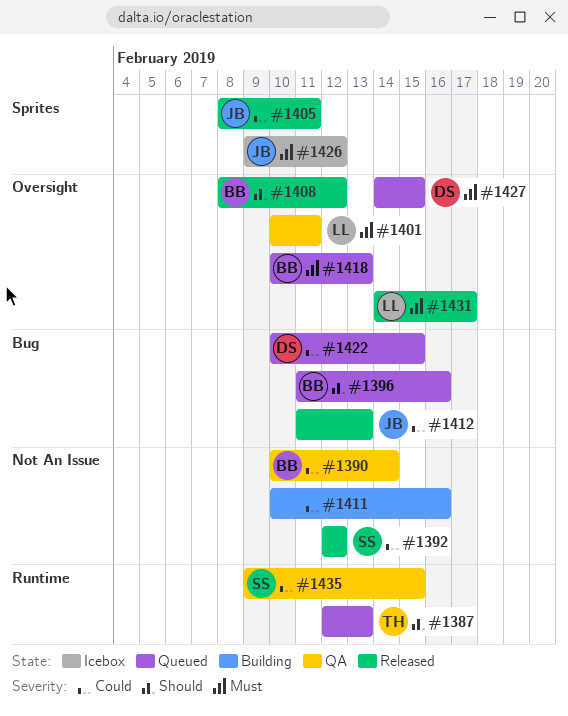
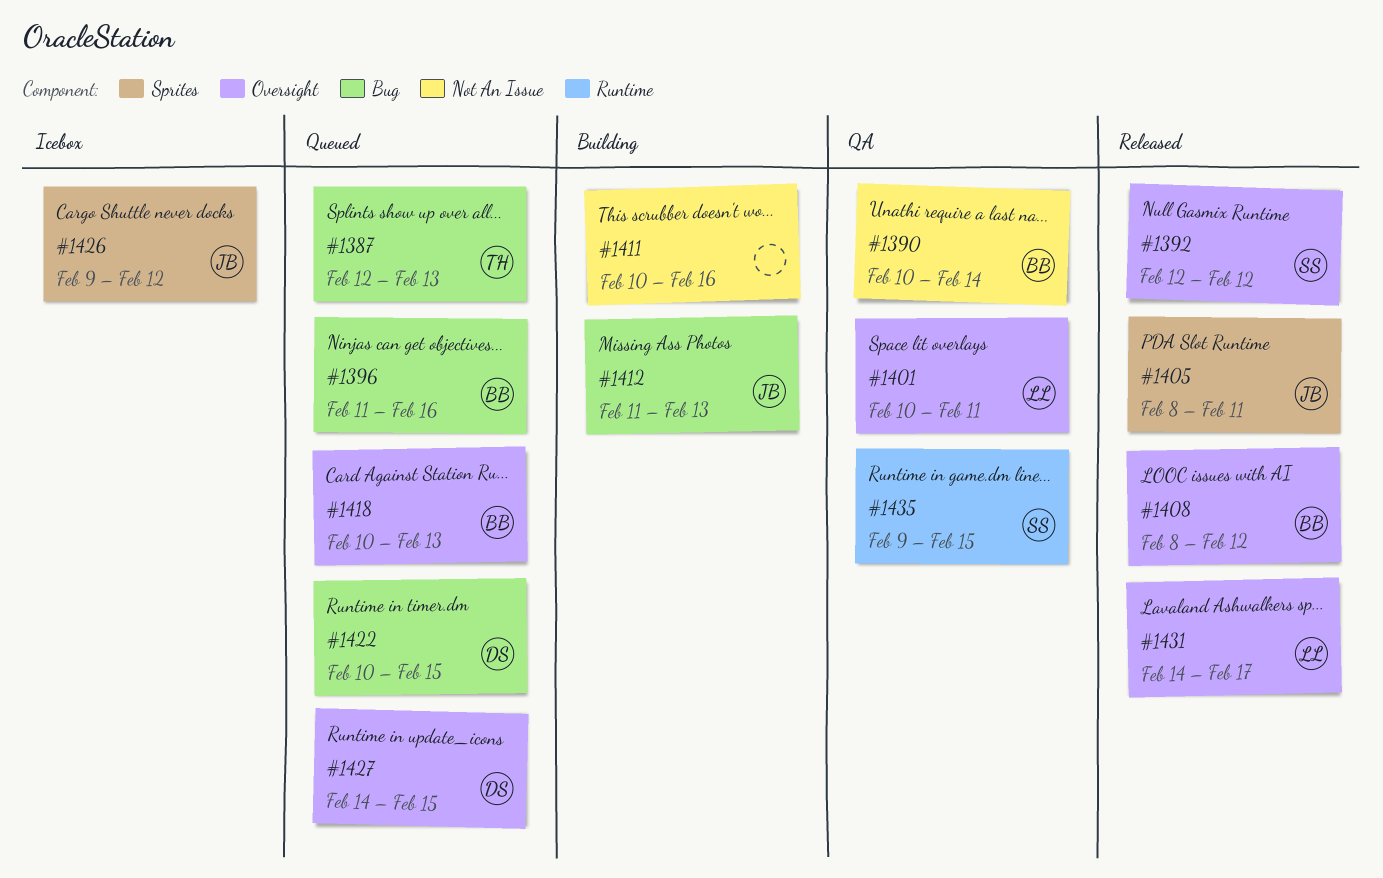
#1387, label: Runtime -> Bug
#1392, label: Not An Issue -> Oversight
#1412, status: Released -> Building

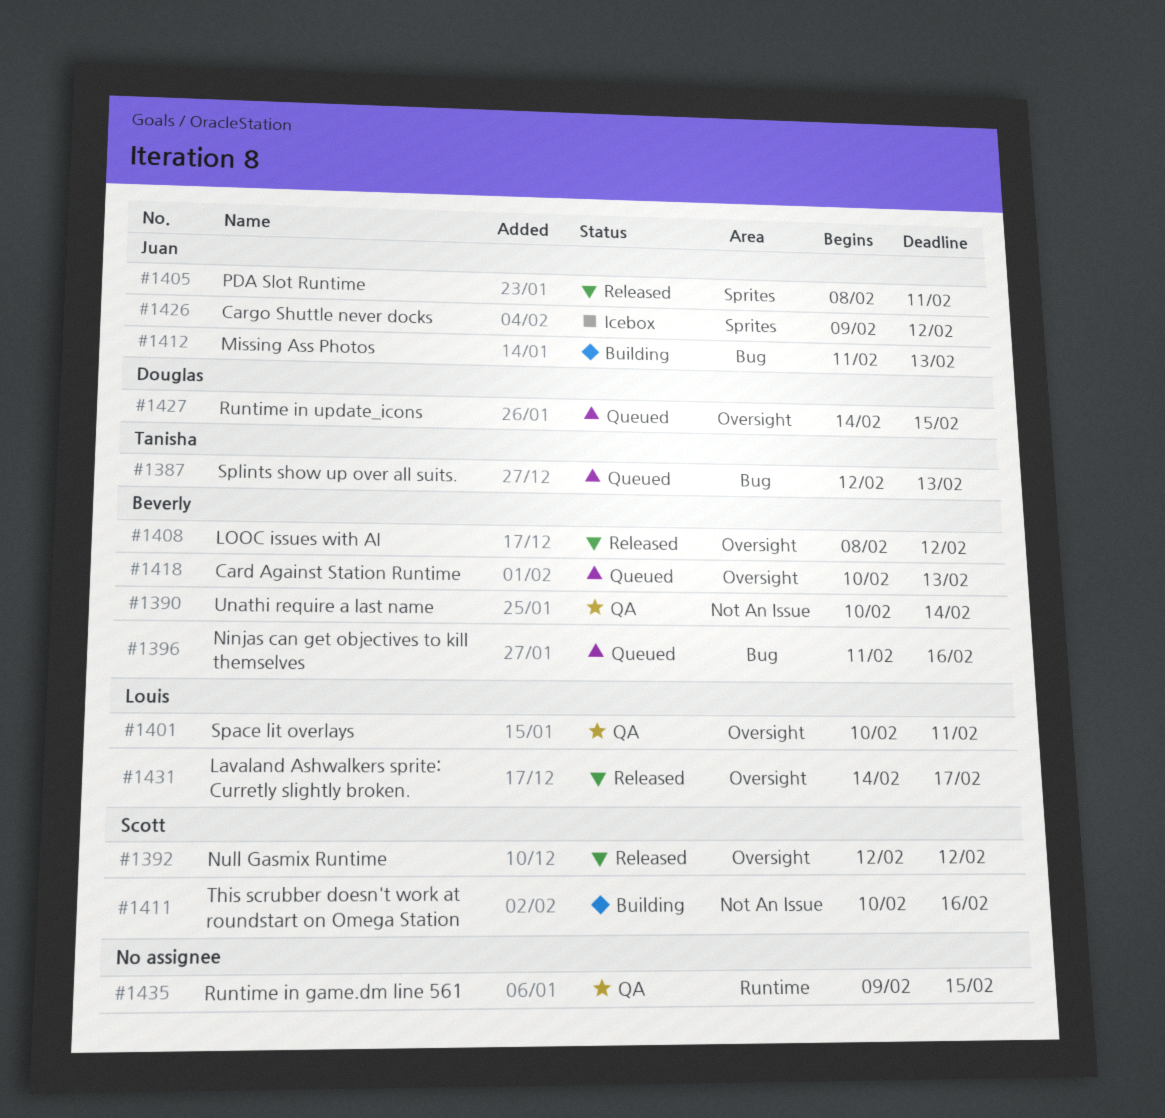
#1411, owner: none -> Scott
#1422: present -> none
#1435, owner: Scott -> none

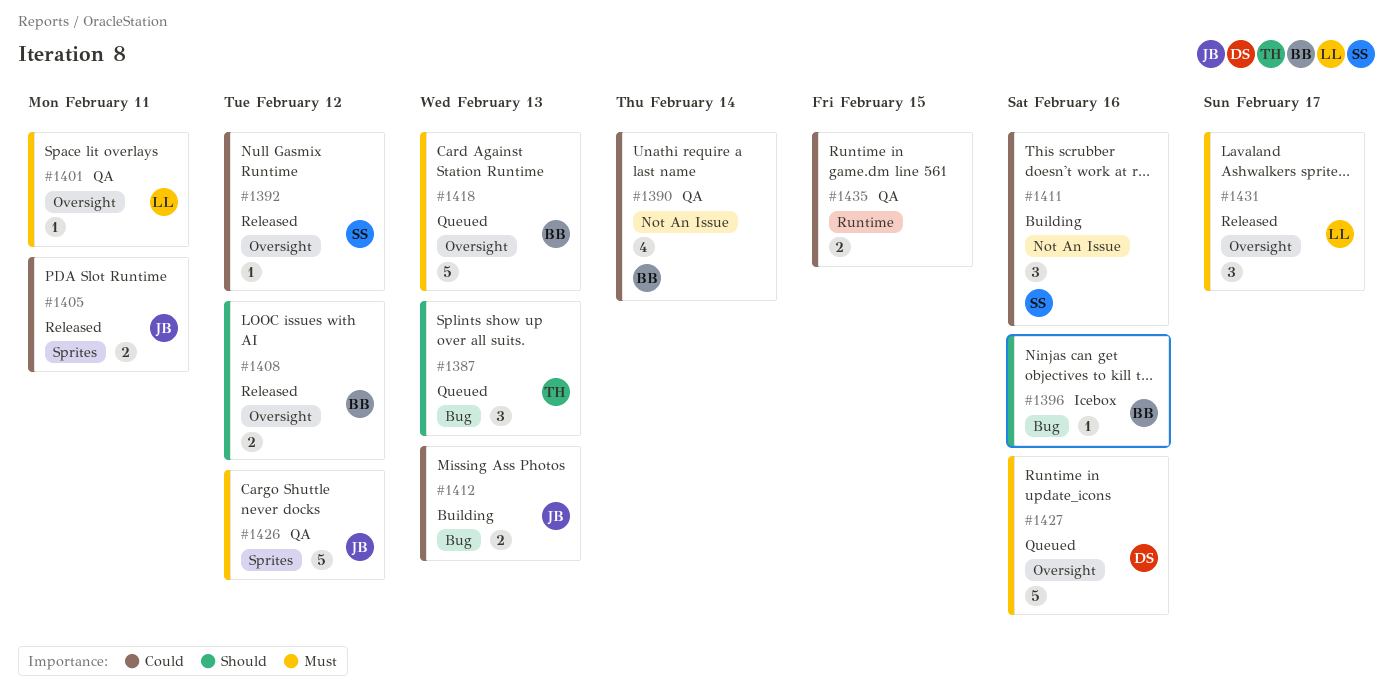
#1396, status: Queued -> Icebox
#1426, status: Icebox -> QA
#1427, due: Feb 15 -> Feb 16

